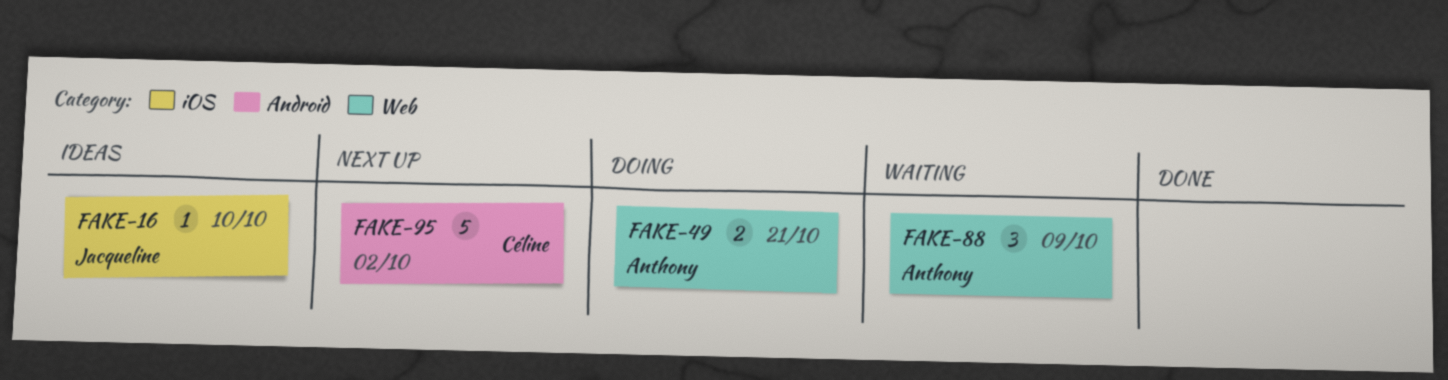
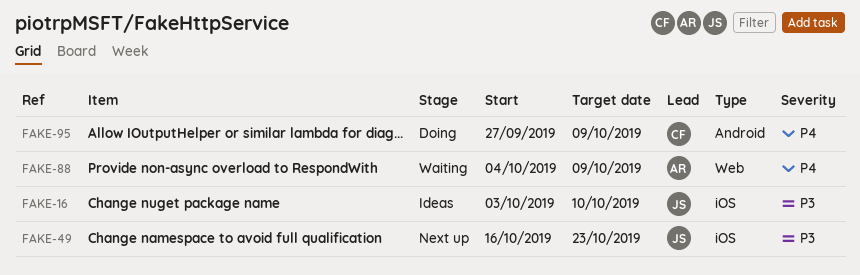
FAKE-49, status: Doing -> Next up
FAKE-49, owner: Anthony -> Jacqueline
FAKE-49, label: Web -> iOS
FAKE-49, due: Oct 21 -> Oct 23
FAKE-95, status: Next up -> Doing
FAKE-95, due: Oct 2 -> Oct 9

